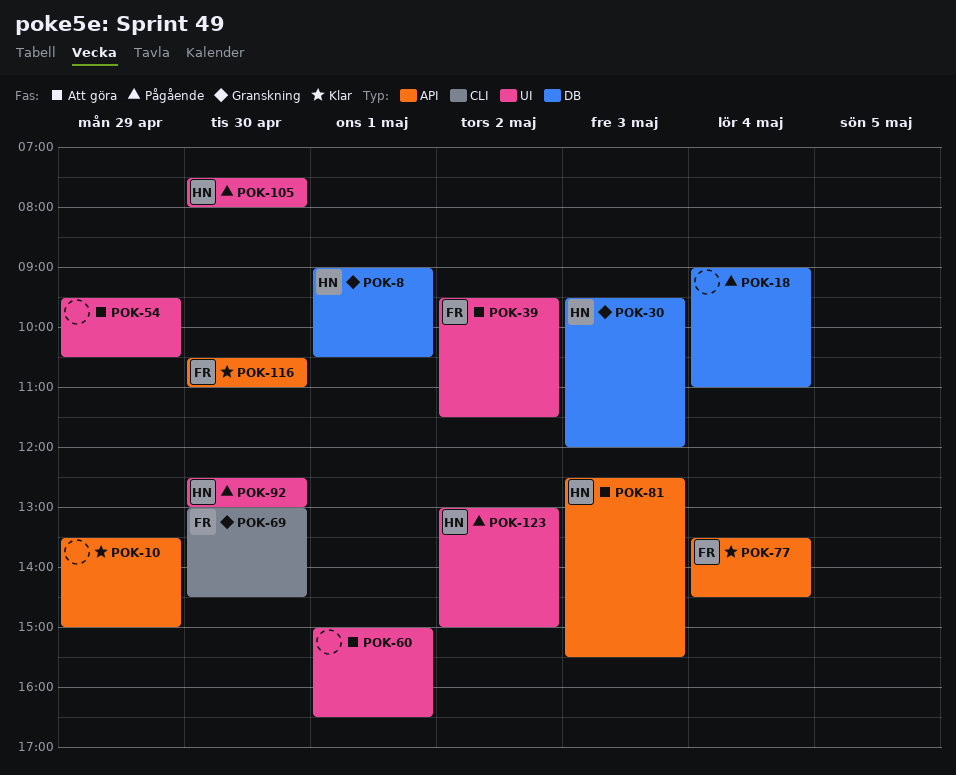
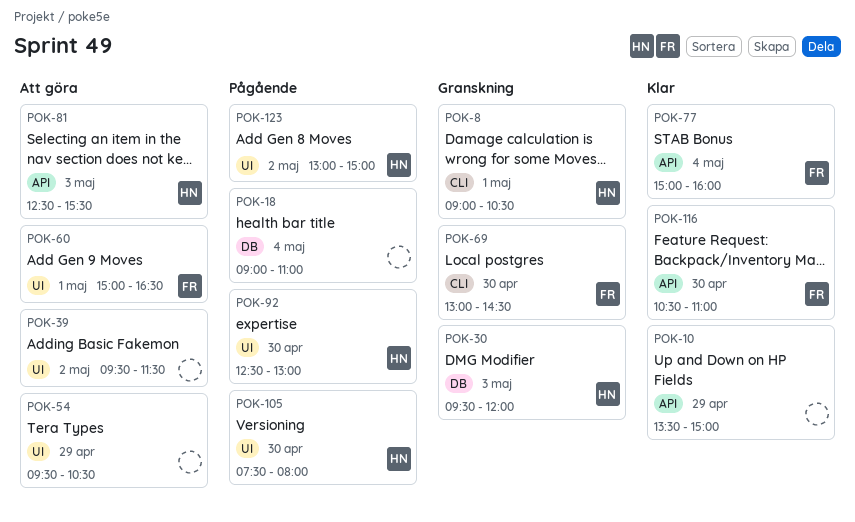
POK-8, label: DB -> CLI
POK-39, owner: FR -> none
POK-60, owner: none -> FR
POK-77, begins: 13:30 -> 15:00
POK-77, ends: 14:30 -> 16:00

